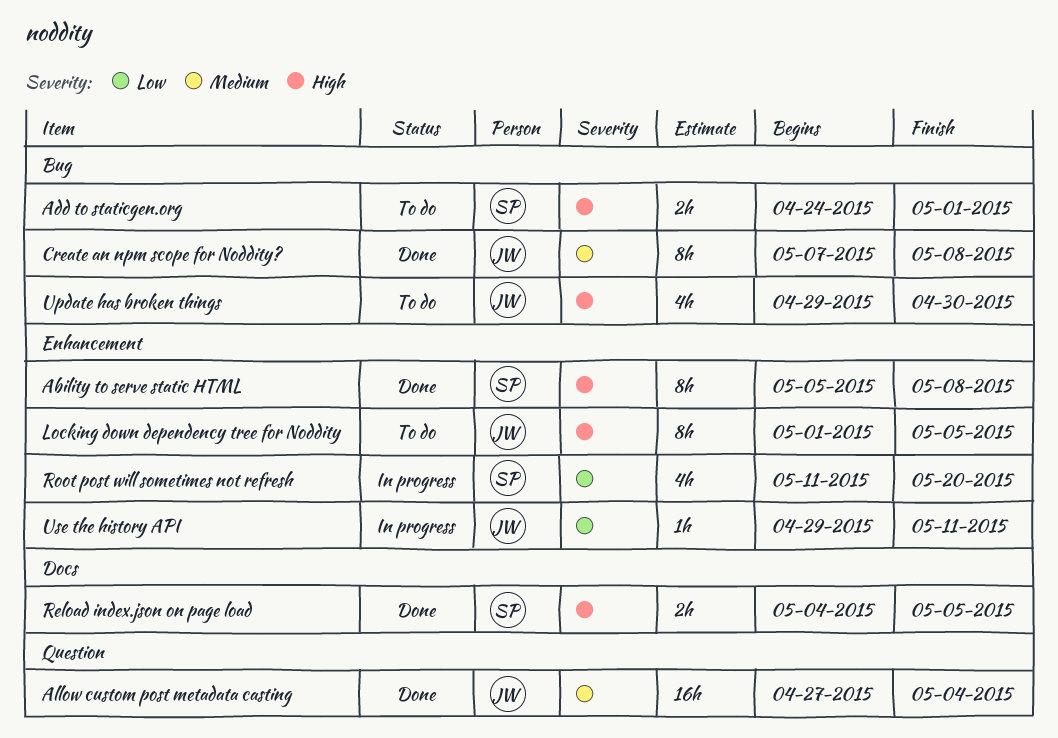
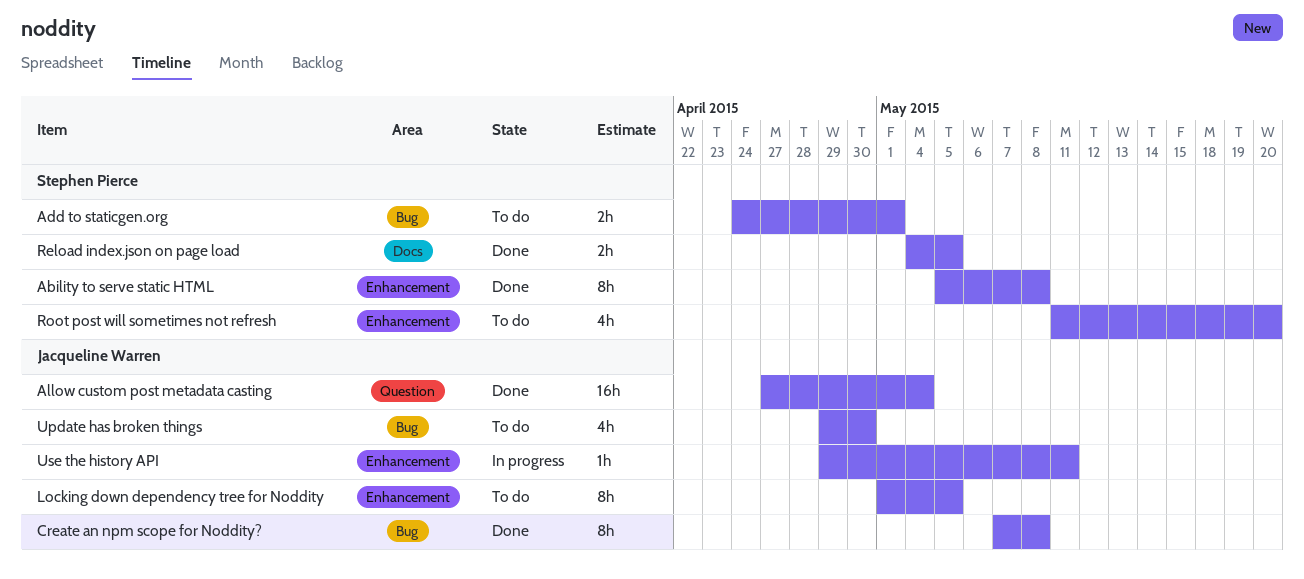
Root post will sometimes not refresh, status: In progress -> To do

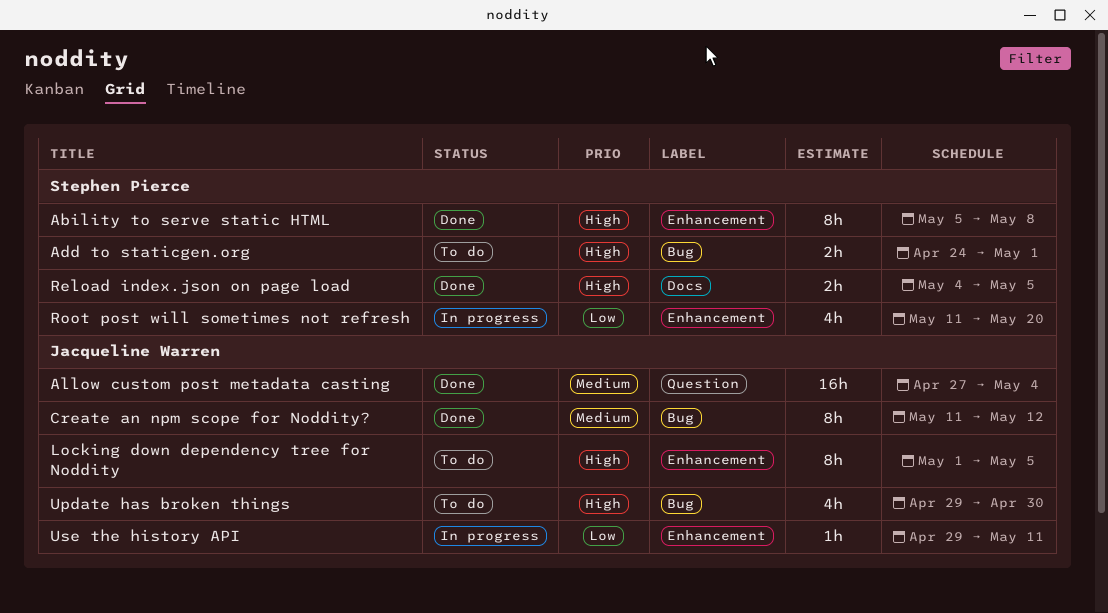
Create an npm scope for Noddity?, start: May 7 -> May 11
Create an npm scope for Noddity?, due: May 8 -> May 12
Root post will sometimes not refresh, status: To do -> In progress

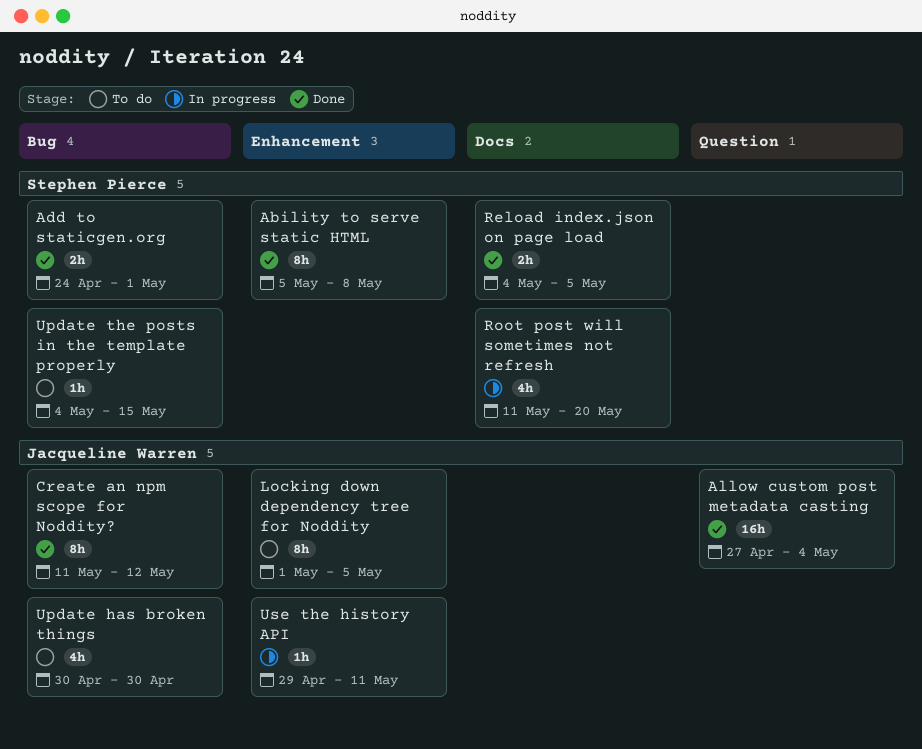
Add to staticgen.org, status: To do -> Done
Root post will sometimes not refresh, label: Enhancement -> Docs
Update has broken things, start: Apr 29 -> Apr 30
Update the posts in the template properly: none -> present

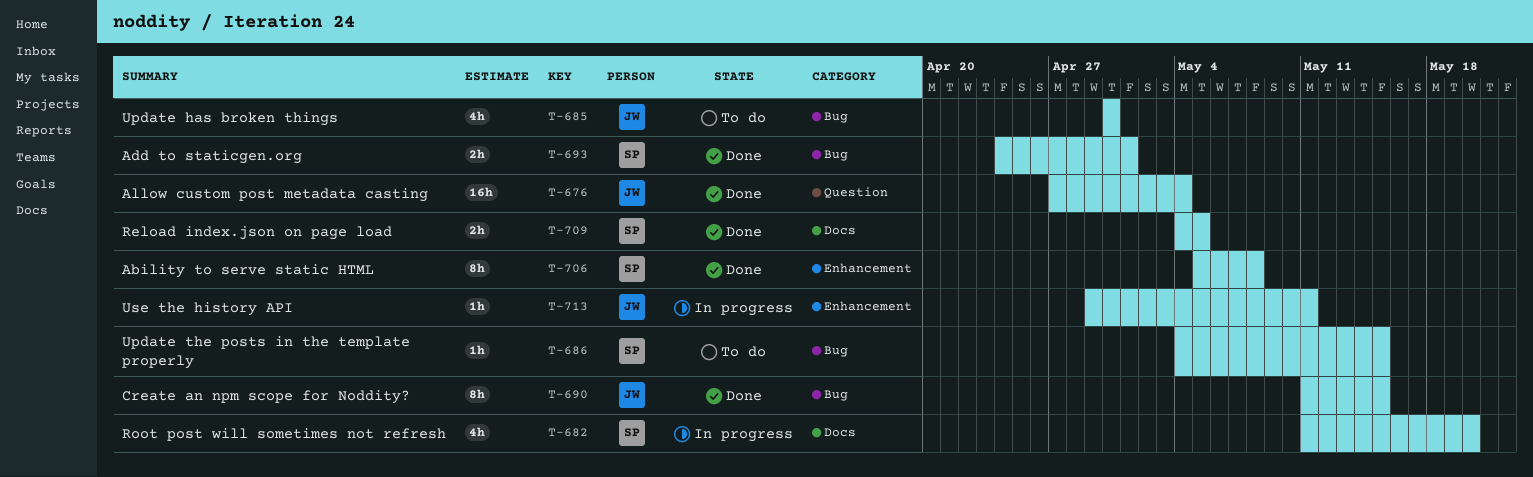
Create an npm scope for Noddity?, due: May 12 -> May 15
Locking down dependency tree for Noddity: present -> none

